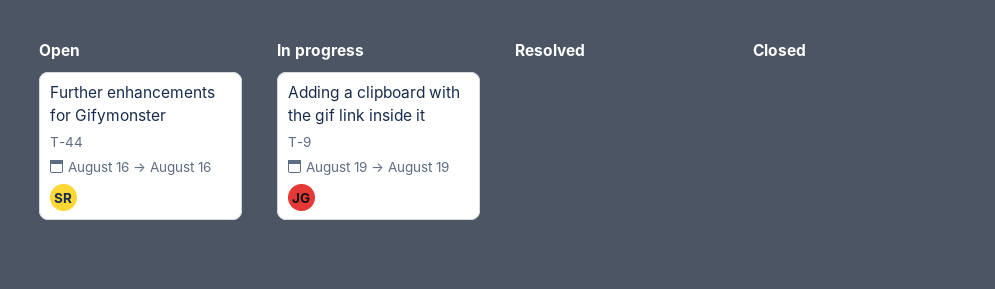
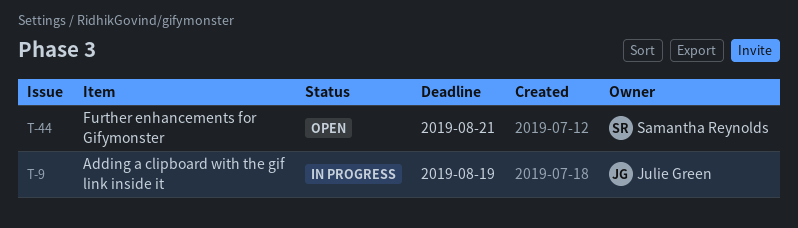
T-44, due: Aug 16 -> Aug 21

